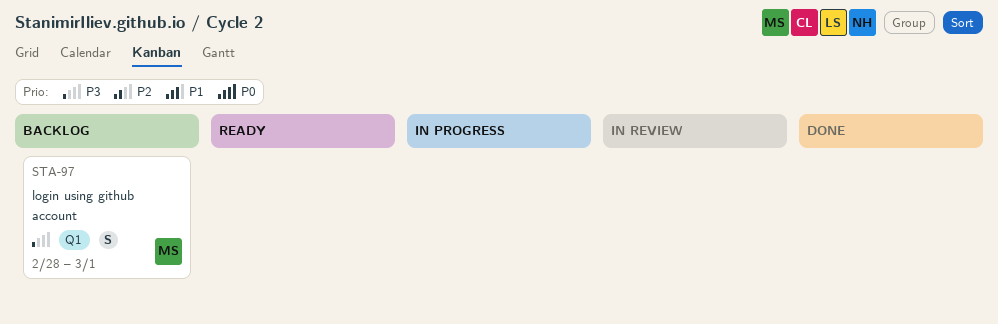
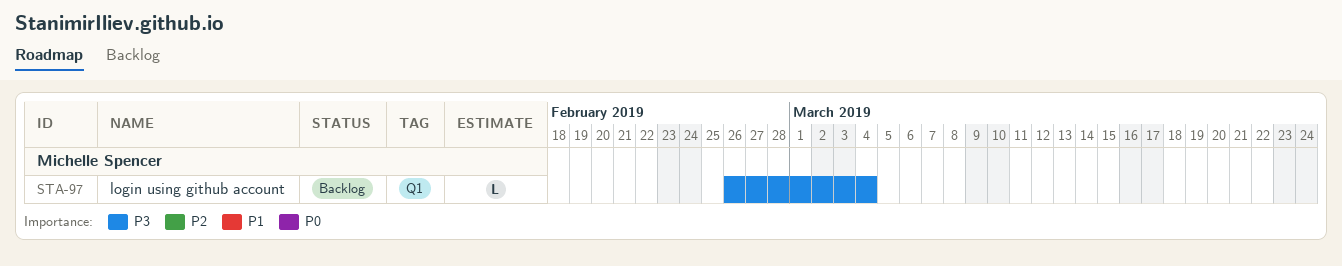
STA-97, estimate: S -> L
STA-97, start: Feb 28 -> Feb 26
STA-97, due: Mar 1 -> Mar 4

